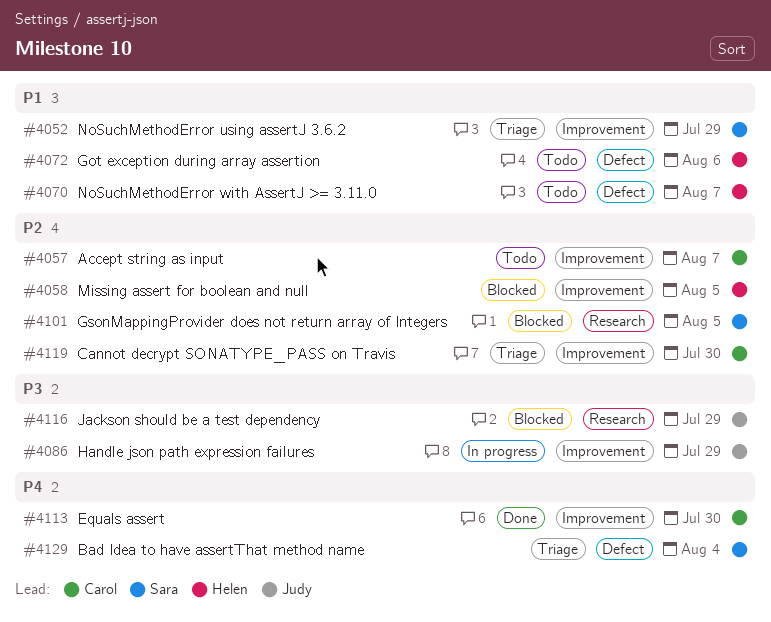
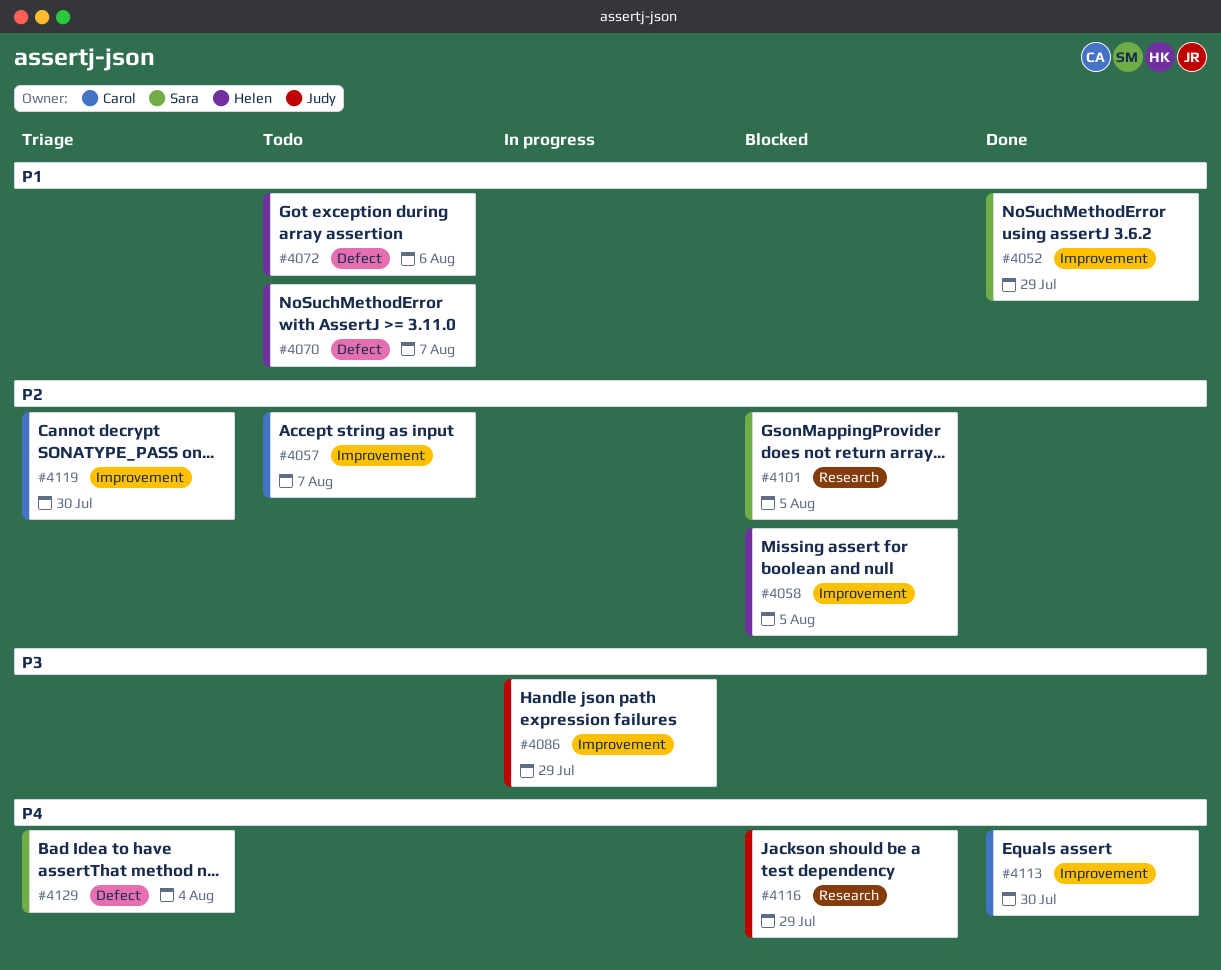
#4052, status: Triage -> Done
#4116, priority: P3 -> P4

